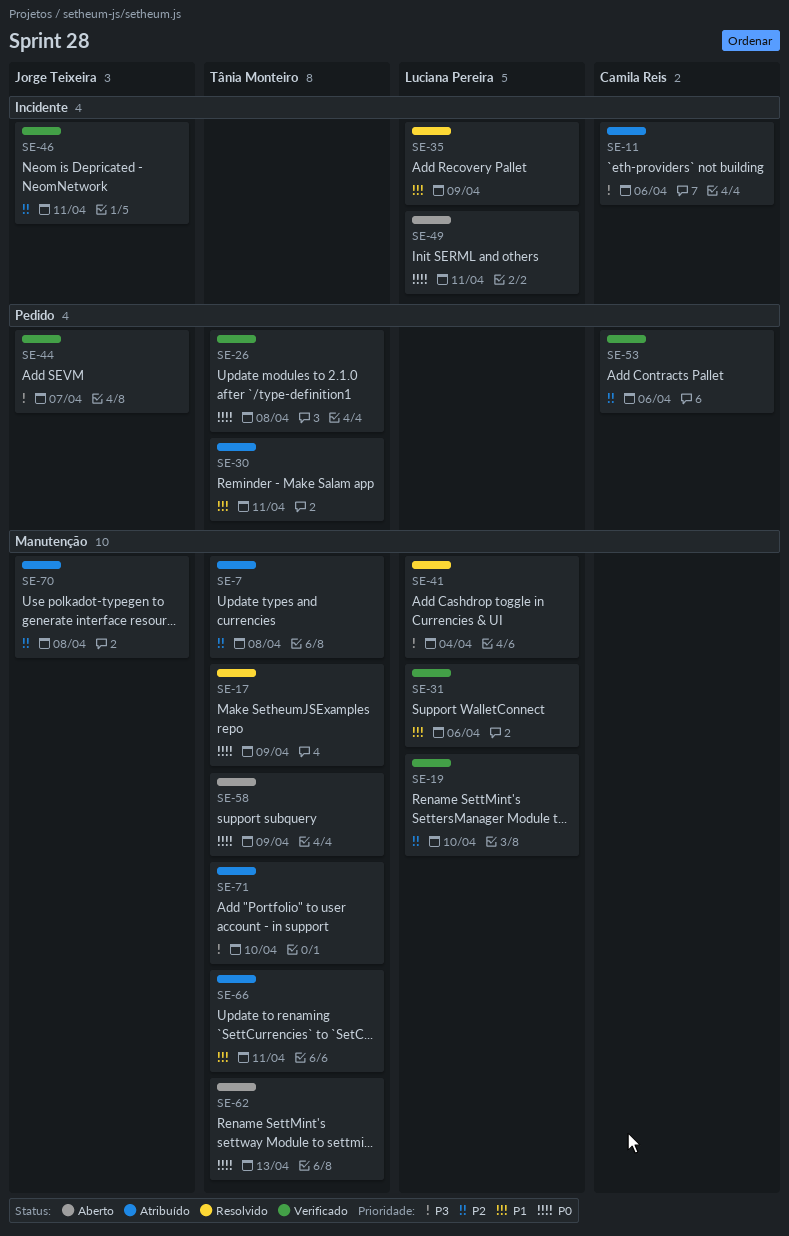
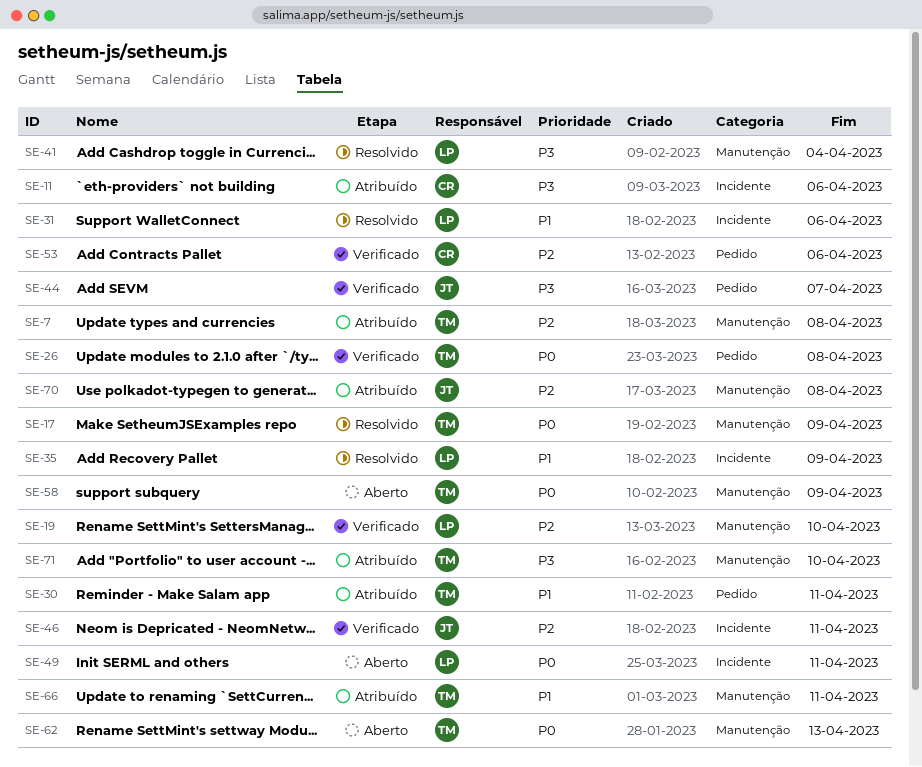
SE-31, status: Verificado -> Resolvido
SE-31, label: Manutenção -> Incidente

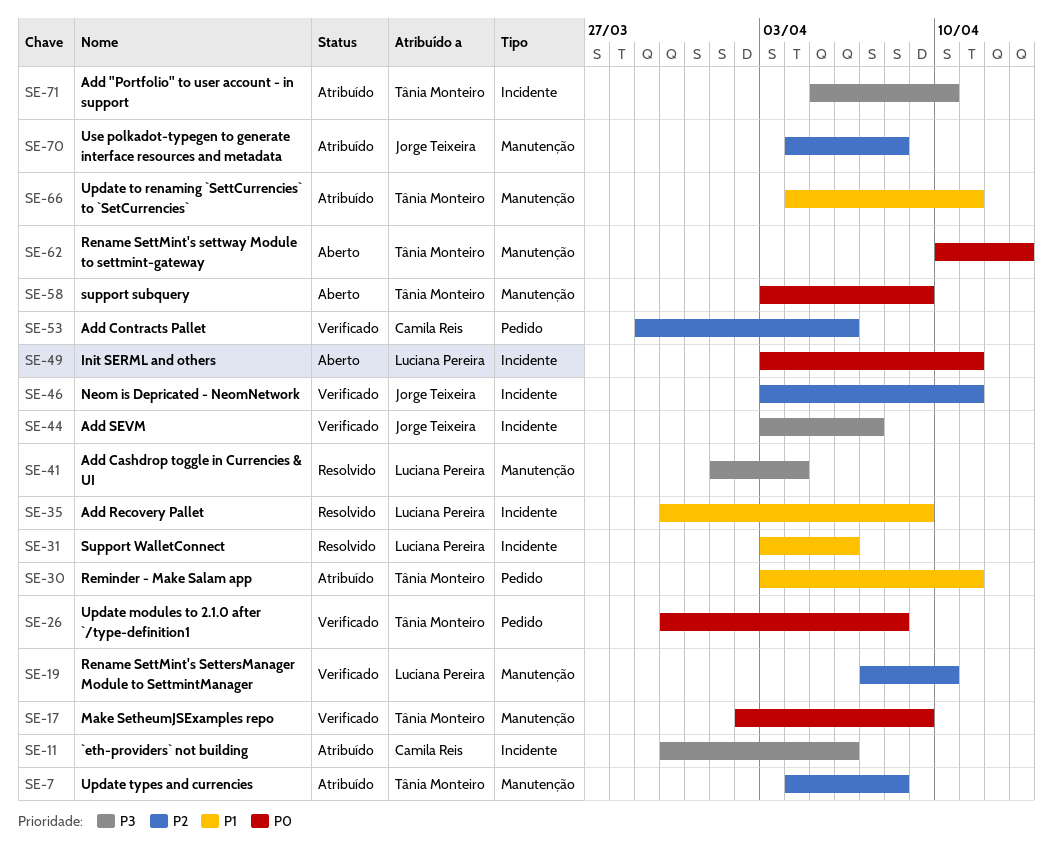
SE-17, status: Resolvido -> Verificado
SE-44, label: Pedido -> Incidente
SE-71, label: Manutenção -> Incidente

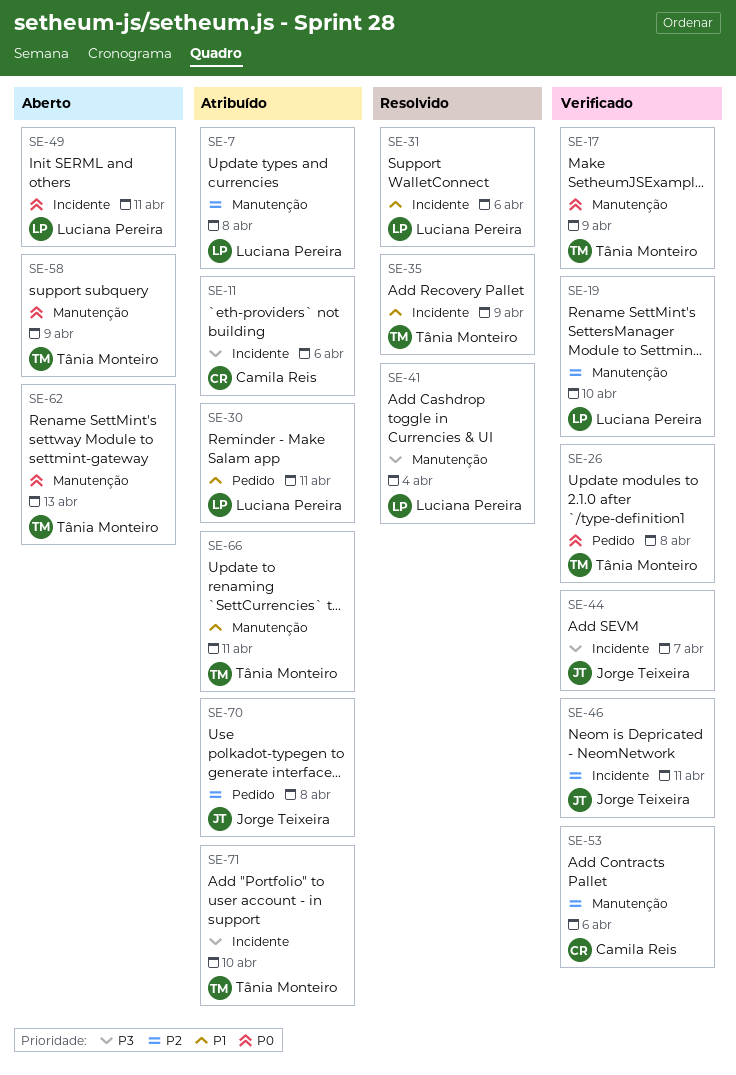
SE-7, owner: Tânia Monteiro -> Luciana Pereira
SE-30, owner: Tânia Monteiro -> Luciana Pereira
SE-35, owner: Luciana Pereira -> Tânia Monteiro
SE-53, label: Pedido -> Manutenção
SE-70, label: Manutenção -> Pedido

